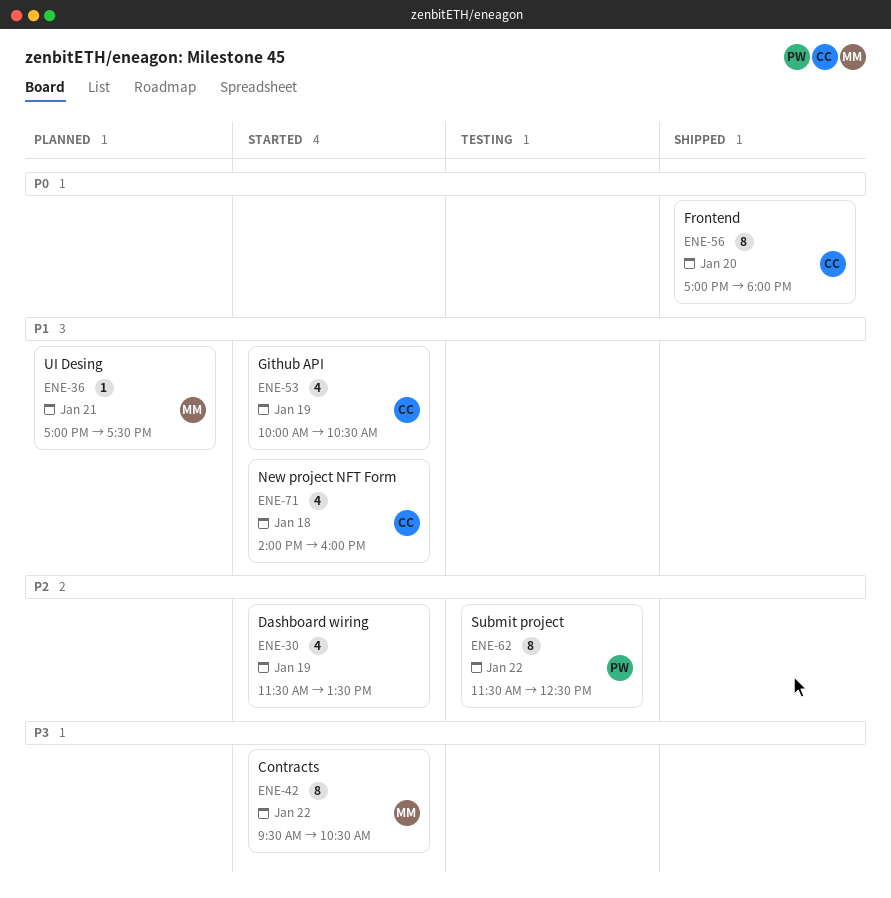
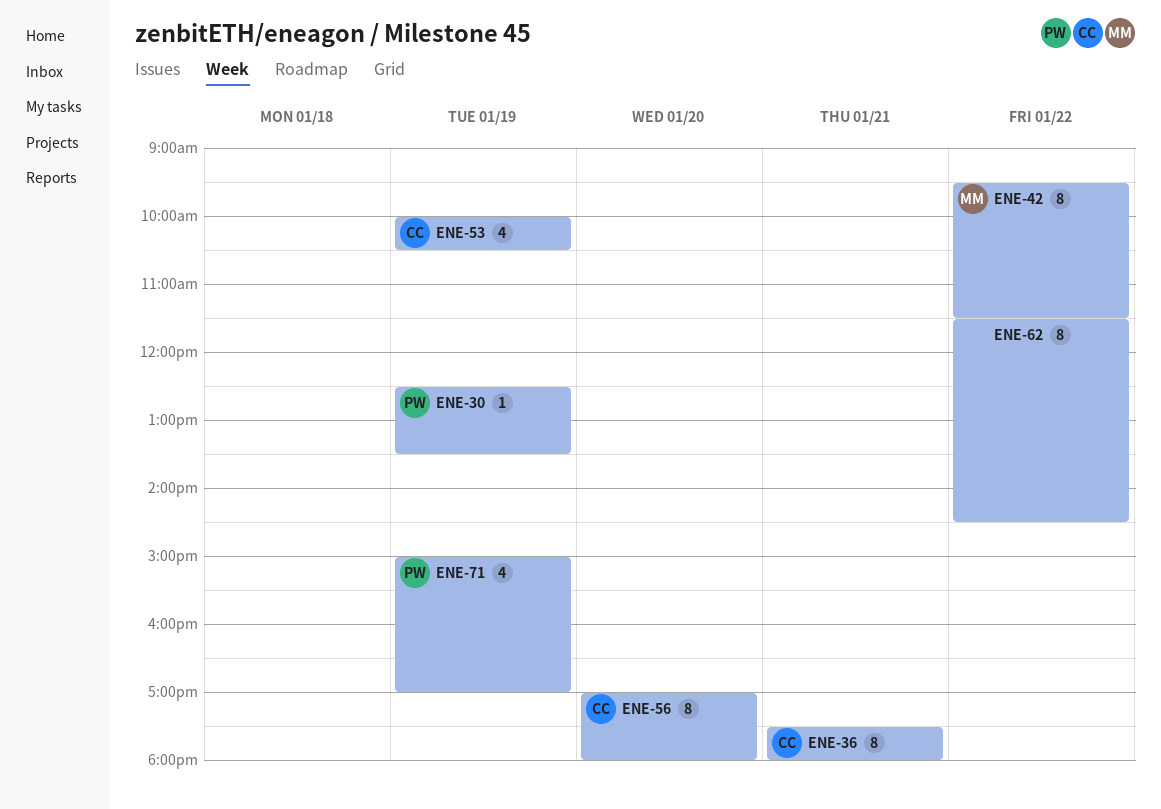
ENE-30, owner: none -> PW
ENE-30, estimate: 4 -> 1
ENE-30, begins: 11:30 -> 12:30
ENE-36, owner: MM -> CC
ENE-36, estimate: 1 -> 8
ENE-36, begins: 17:00 -> 17:30
ENE-36, ends: 17:30 -> 18:00
ENE-42, ends: 10:30 -> 11:30
ENE-62, owner: PW -> none
ENE-62, ends: 12:30 -> 14:30
ENE-71, owner: CC -> PW
ENE-71, day: Jan 18 -> Jan 19
ENE-71, begins: 14:00 -> 15:00
ENE-71, ends: 16:00 -> 17:00

